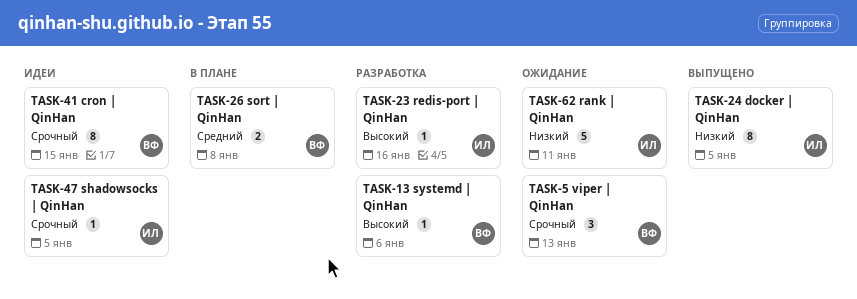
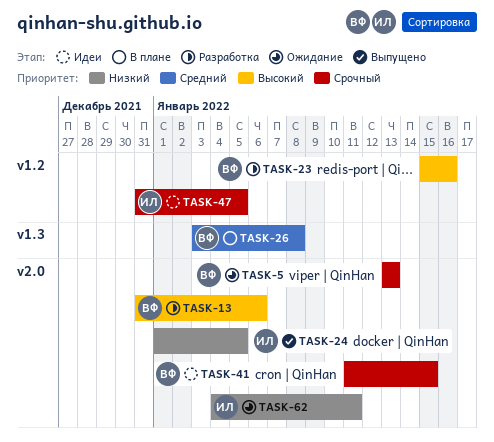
TASK-23, owner: ИЛ -> ВФ

